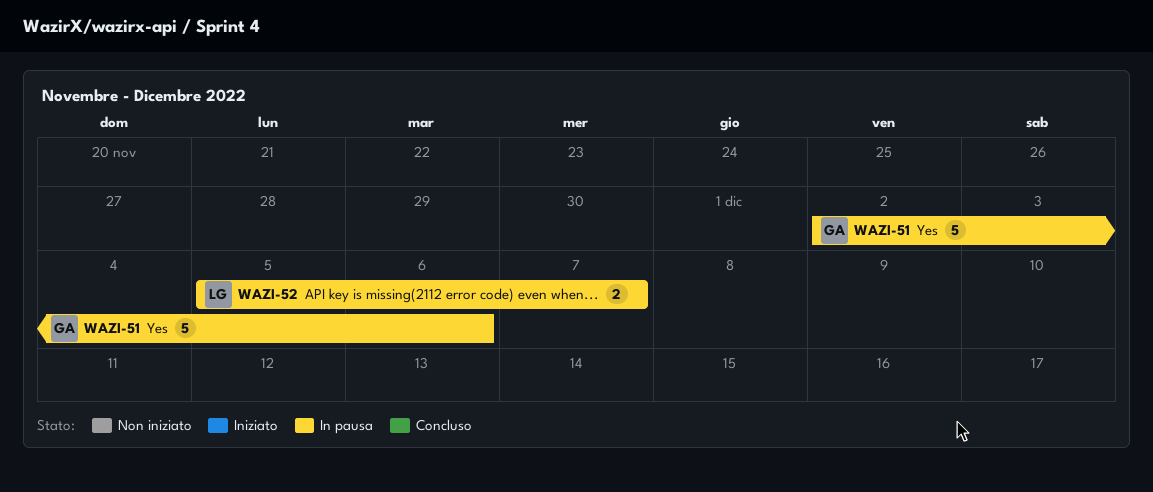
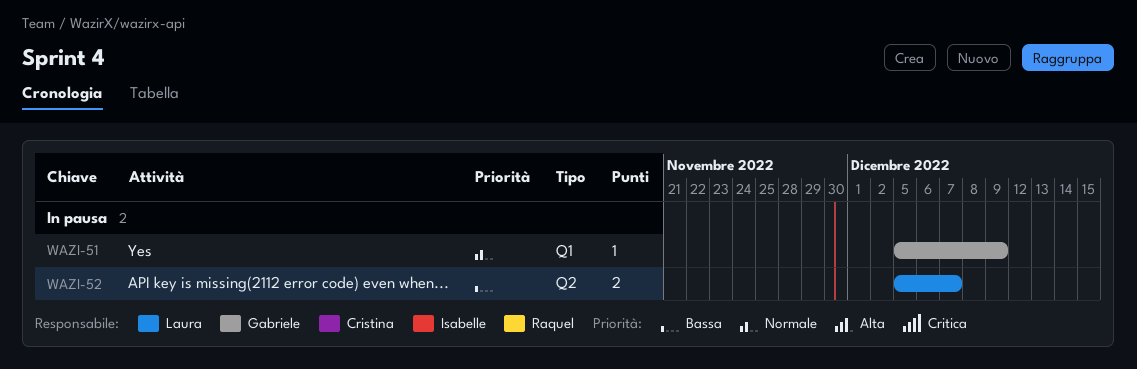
WAZI-51, estimate: 5 -> 1
WAZI-51, start: Dec 2 -> Dec 5
WAZI-51, due: Dec 6 -> Dec 9

